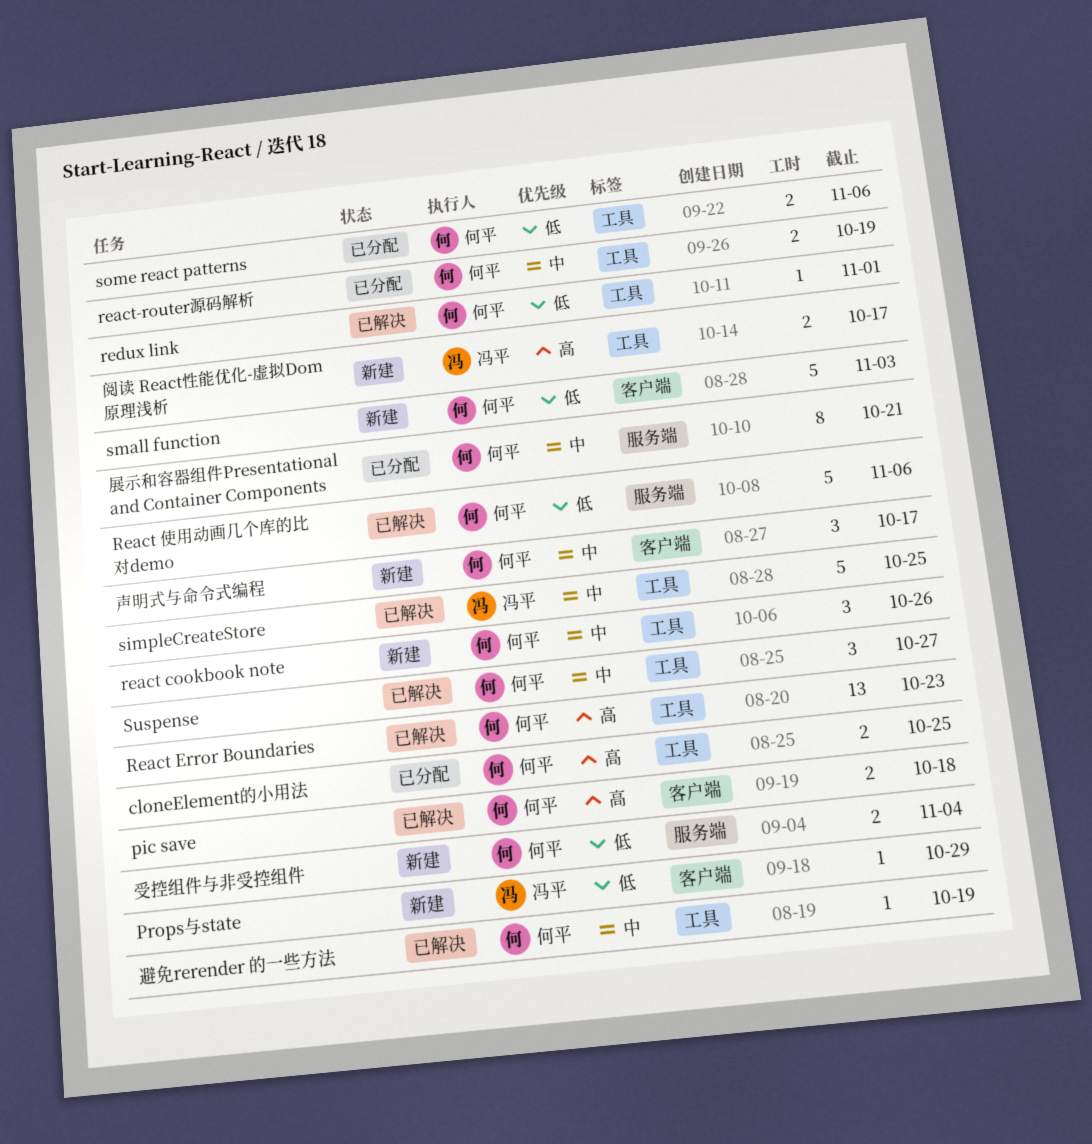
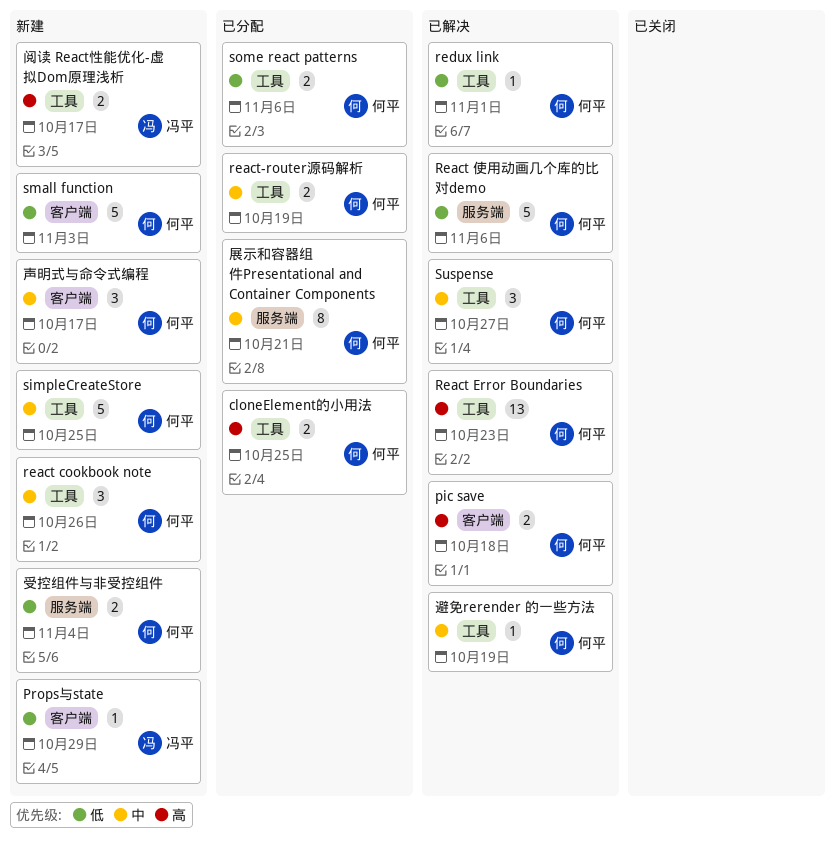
simpleCreateStore, status: 已解决 -> 新建
simpleCreateStore, owner: 冯平 -> 何平

